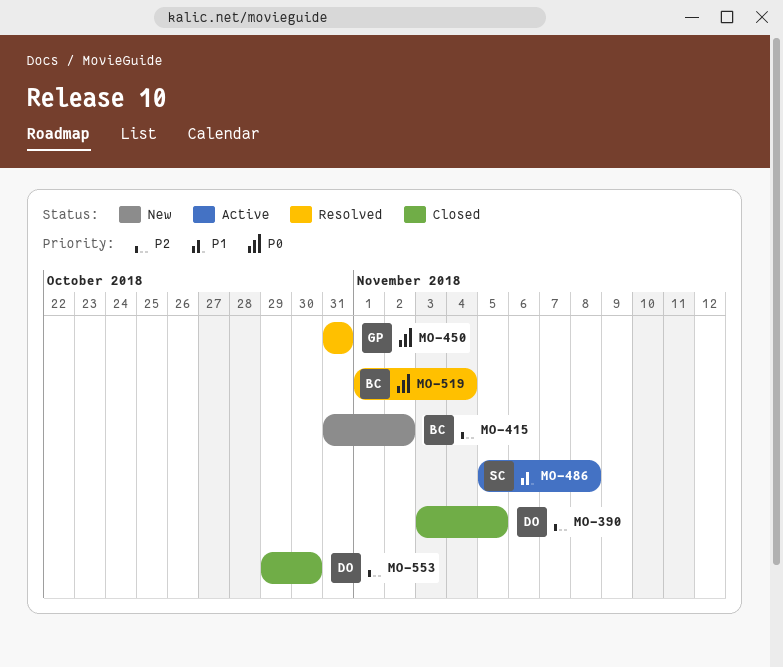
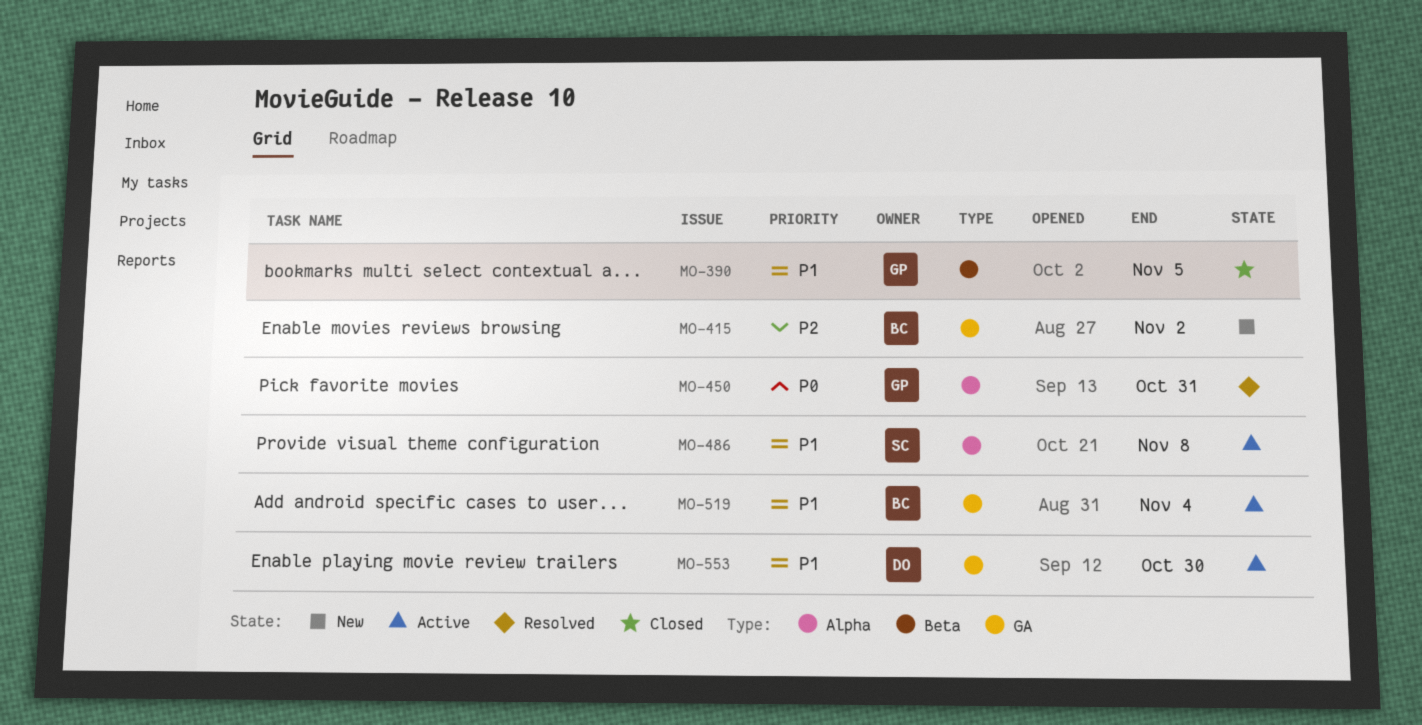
MO-390, owner: DO -> GP
MO-390, priority: P2 -> P1
MO-519, status: Resolved -> Active
MO-519, priority: P0 -> P1
MO-553, status: Closed -> Active
MO-553, priority: P2 -> P1

